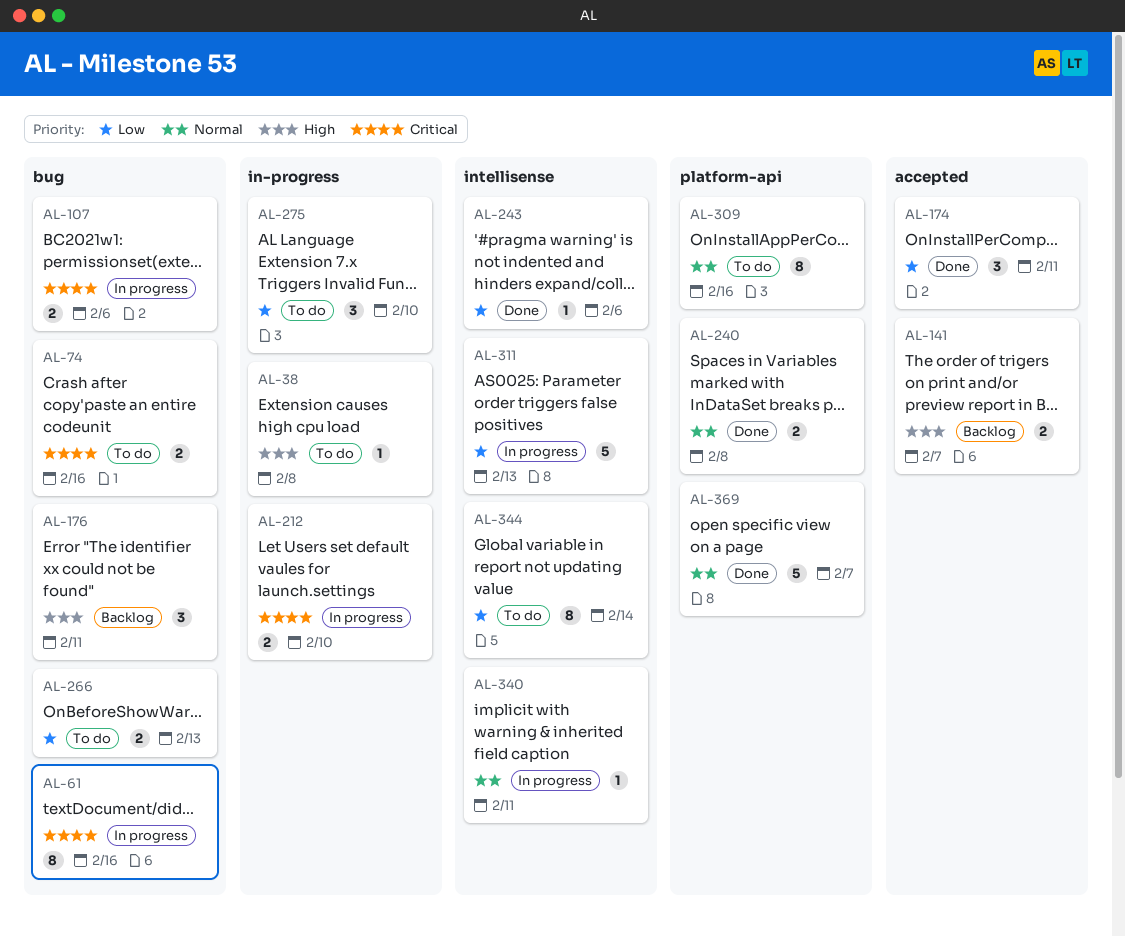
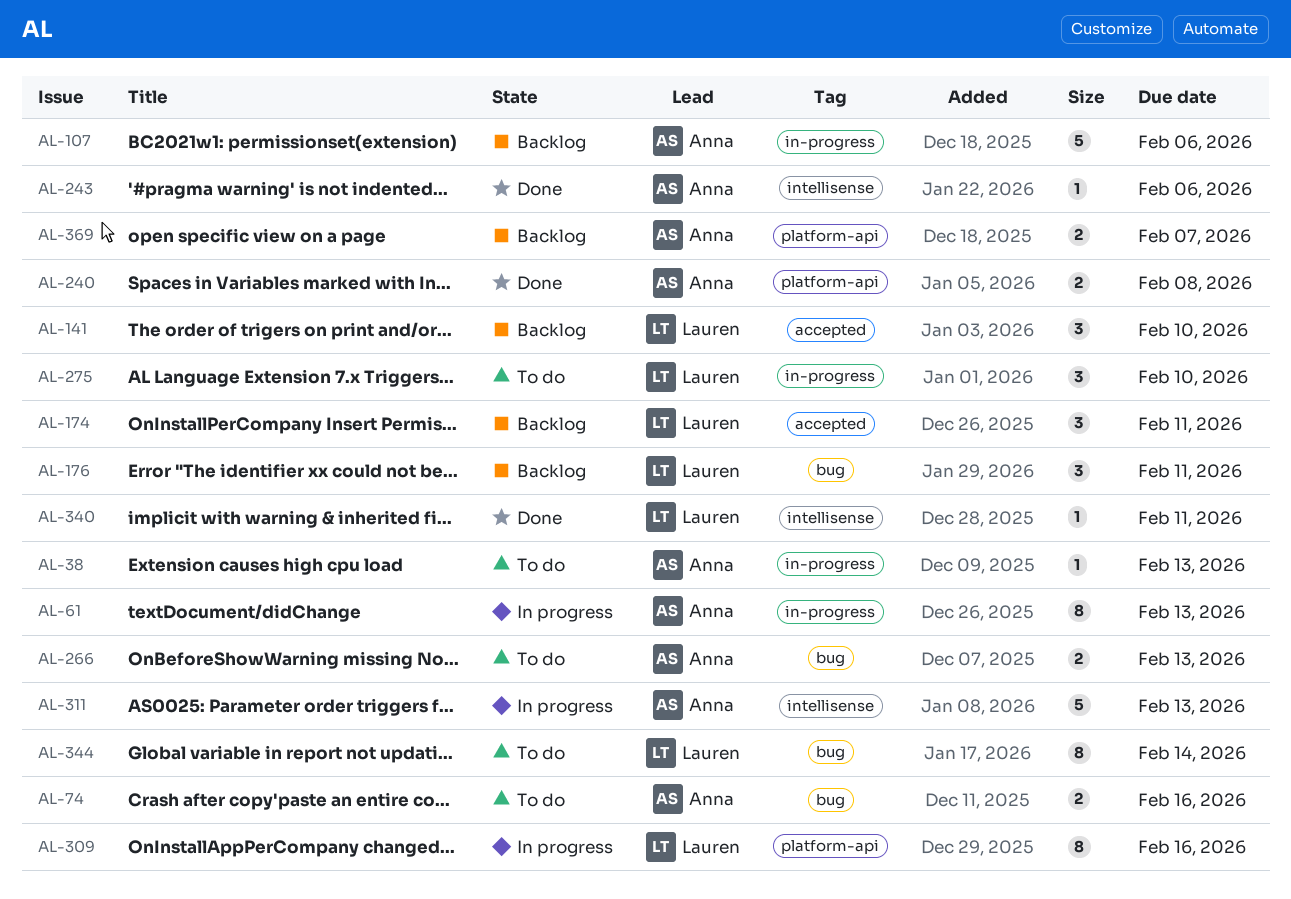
AL-38, due: Feb 8 -> Feb 13
AL-61, label: bug -> in-progress
AL-61, due: Feb 16 -> Feb 13
AL-107, status: In progress -> Backlog
AL-107, label: bug -> in-progress
AL-107, estimate: 2 -> 5
AL-141, estimate: 2 -> 3
AL-141, due: Feb 7 -> Feb 10
AL-174, status: Done -> Backlog
AL-212: present -> none
AL-309, status: To do -> In progress
AL-340, status: In progress -> Done
AL-344, label: intellisense -> bug
AL-369, status: Done -> Backlog
AL-369, estimate: 5 -> 2

